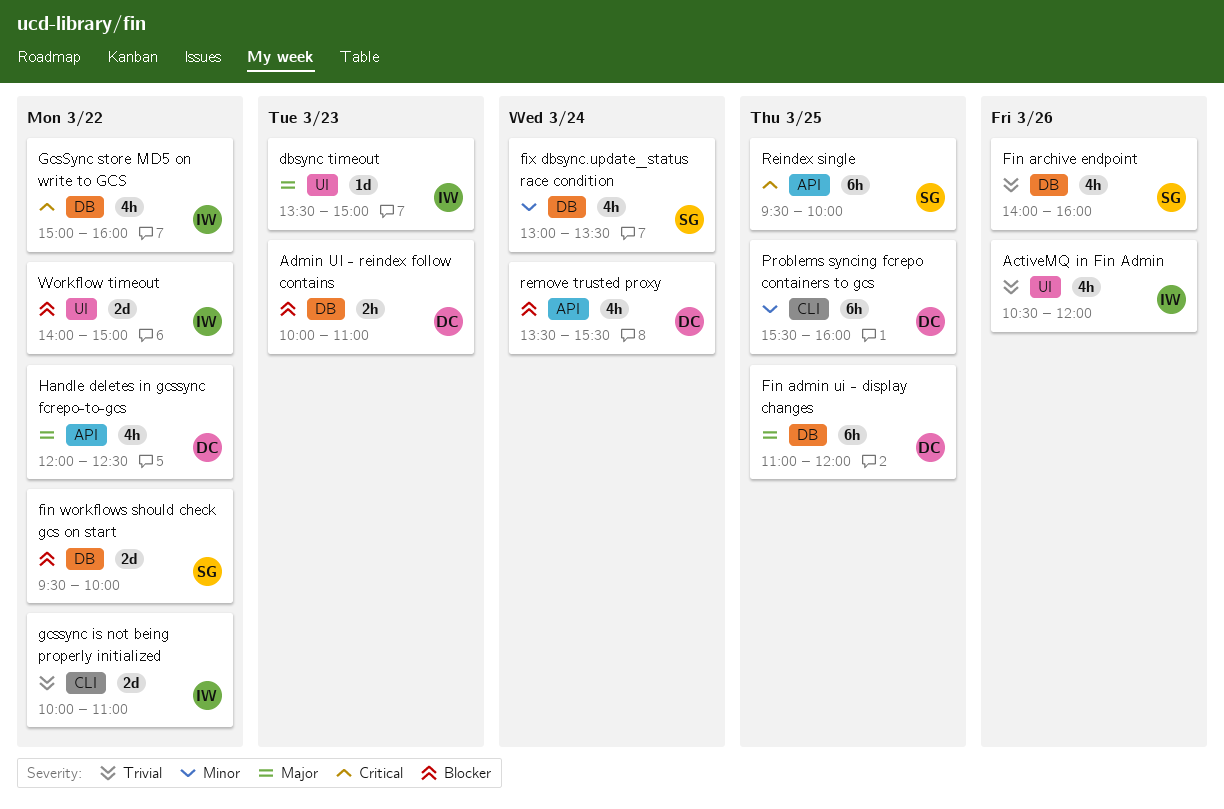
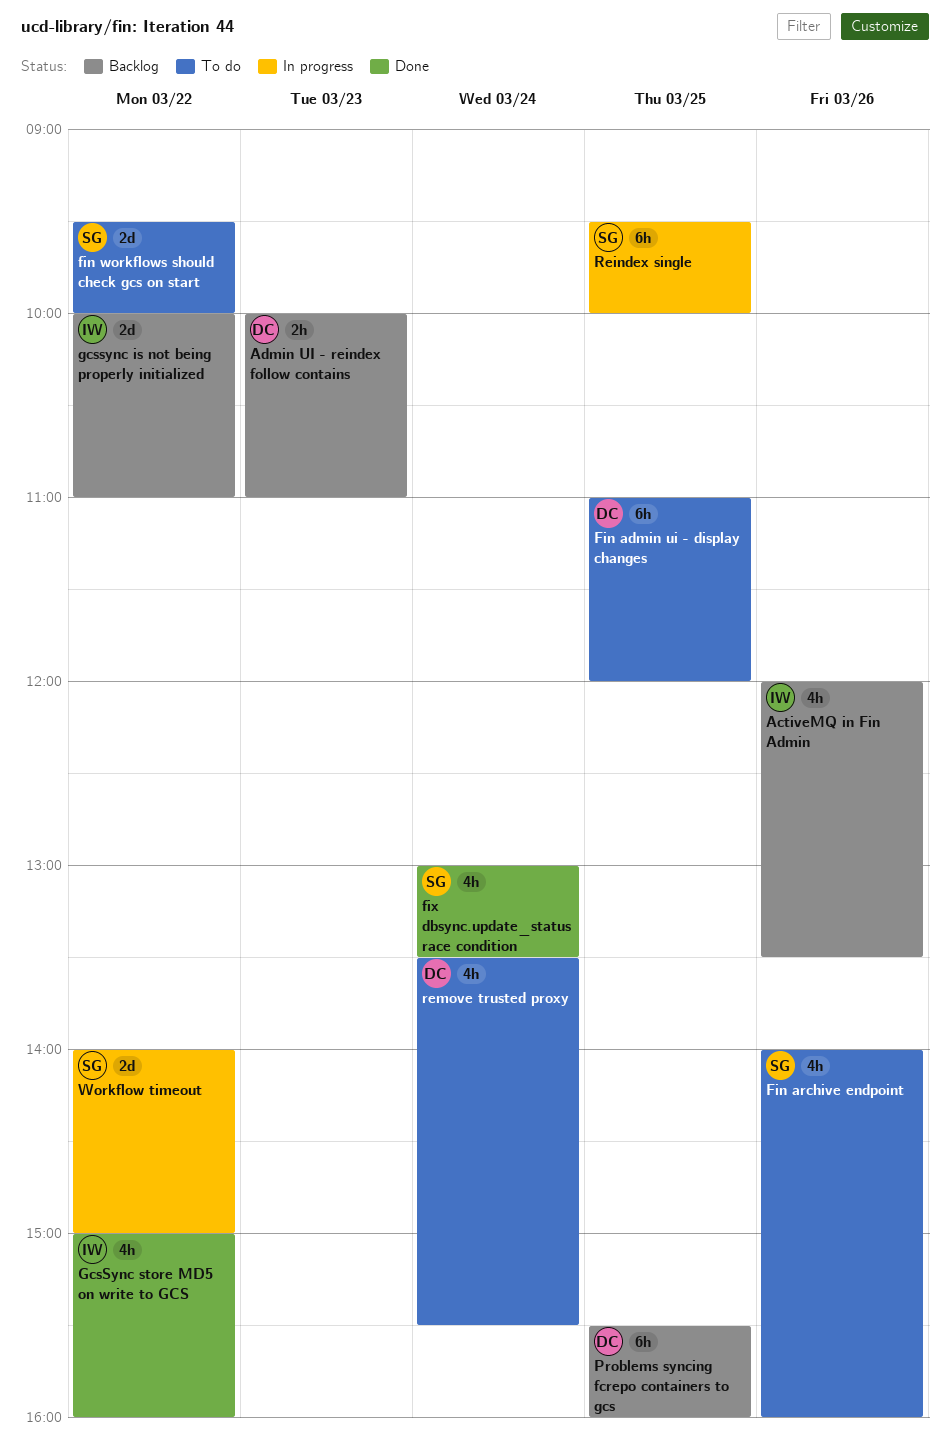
ActiveMQ in Fin Admin, begins: 10:30 -> 12:00
ActiveMQ in Fin Admin, ends: 12:00 -> 13:30
dbsync timeout: present -> none
Handle deletes in gcssync fcrepo-to-gcs: present -> none
Workflow timeout, owner: IW -> SG

